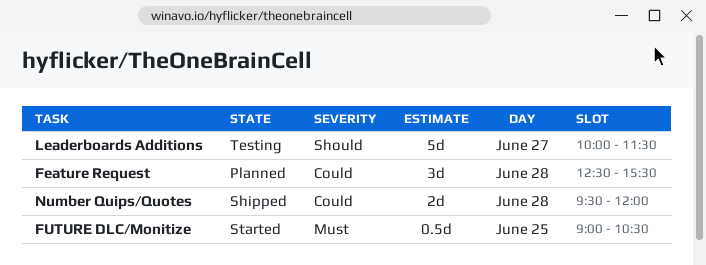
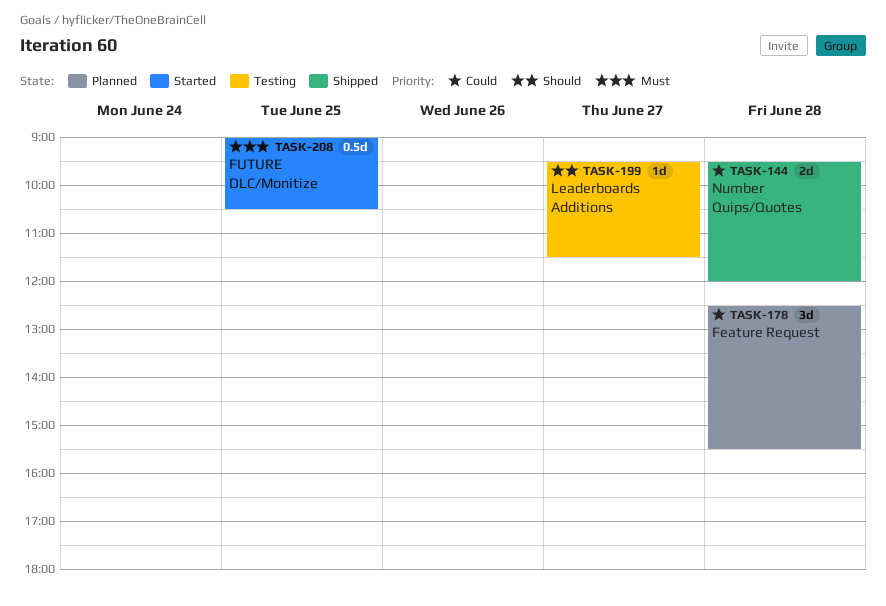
Leaderboards Additions, estimate: 5d -> 1d
Leaderboards Additions, begins: 10:00 -> 09:30

